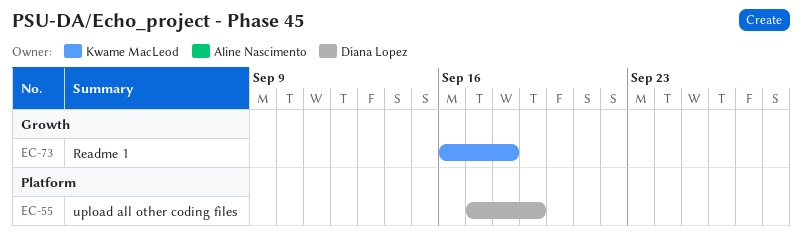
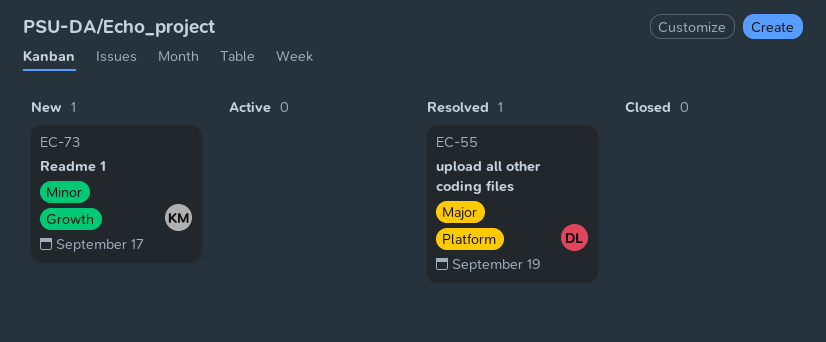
EC-73, due: Sep 18 -> Sep 17

